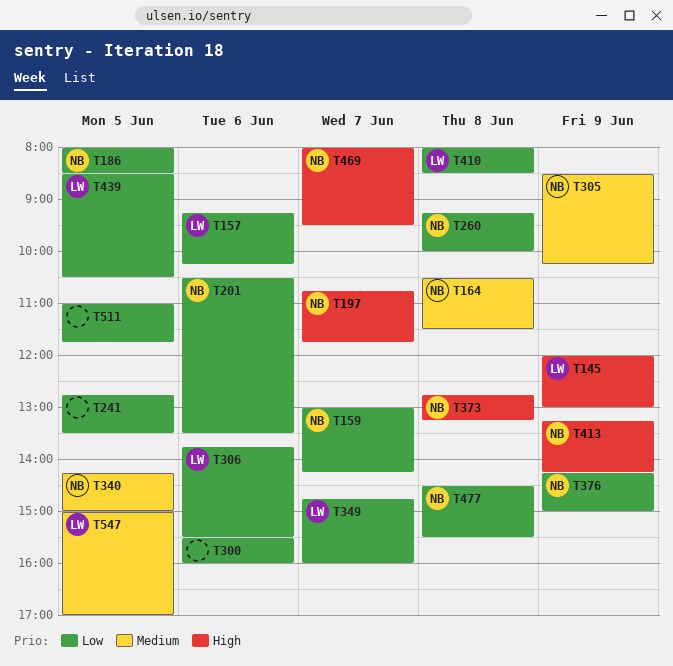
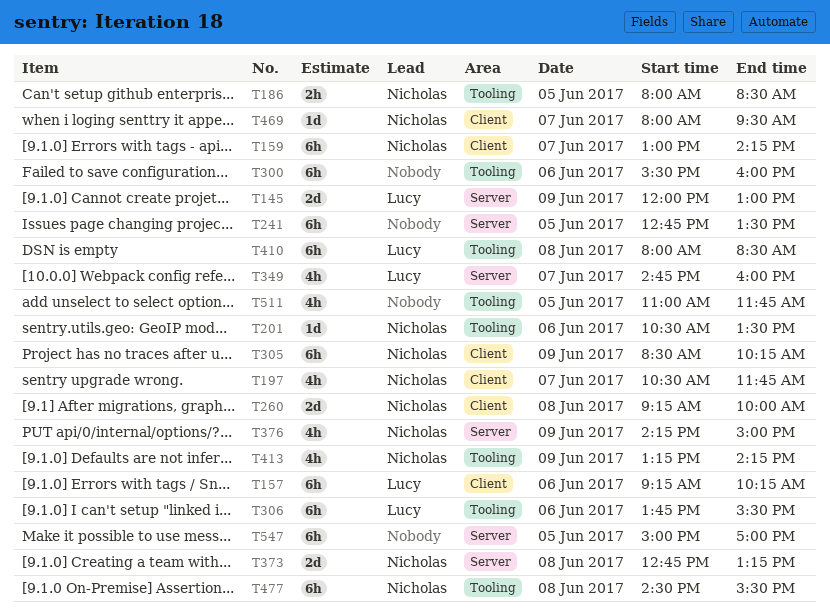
T164: present -> none
T197, begins: 10:45 -> 10:30
T340: present -> none
T439: present -> none
T547, owner: Lucy -> none

